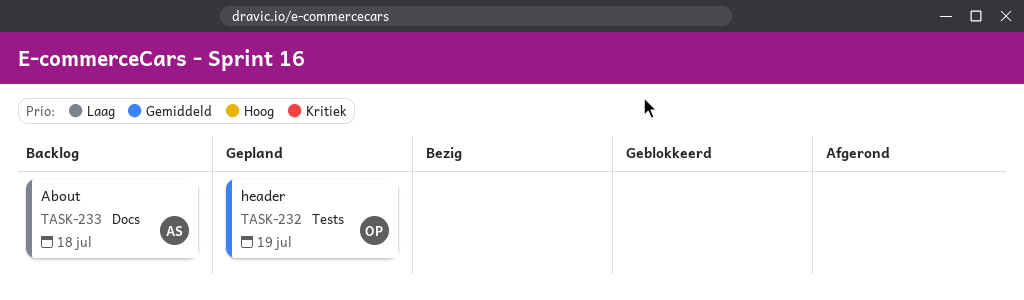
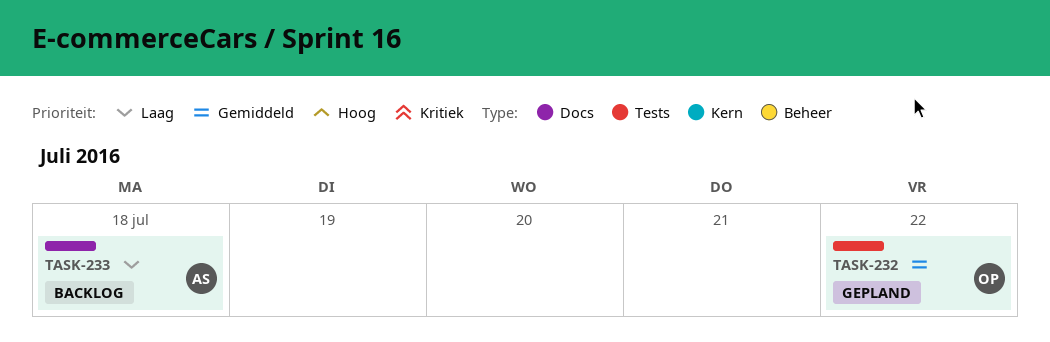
TASK-232, due: Jul 19 -> Jul 22

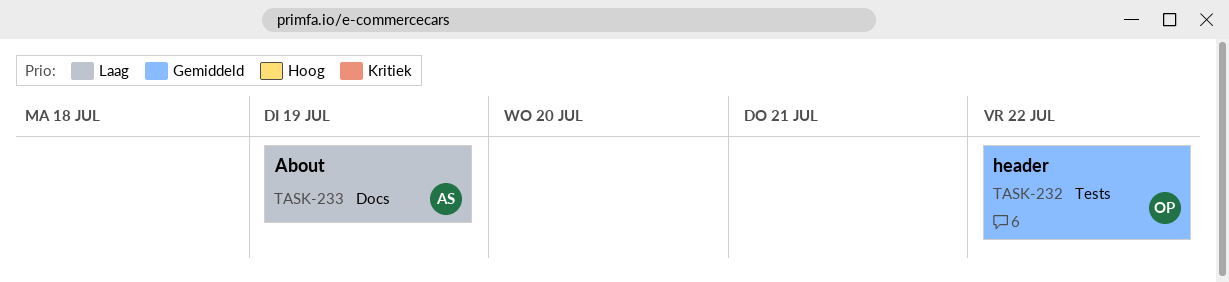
TASK-233, due: Jul 18 -> Jul 19

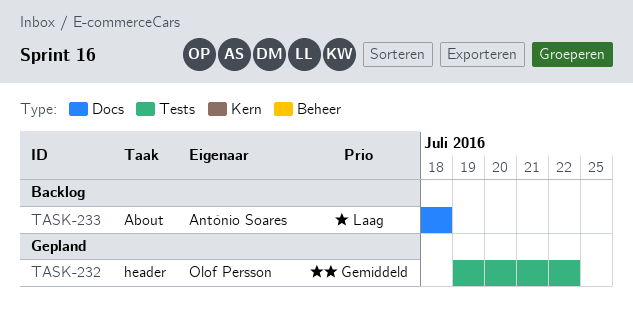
TASK-233, due: Jul 19 -> Jul 18

